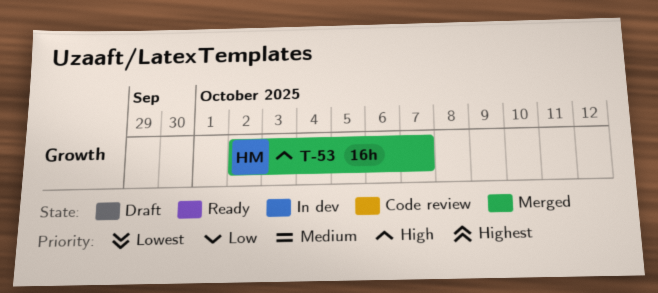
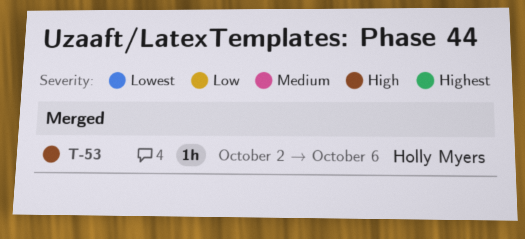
T-53, estimate: 16h -> 1h
T-53, due: Oct 7 -> Oct 6

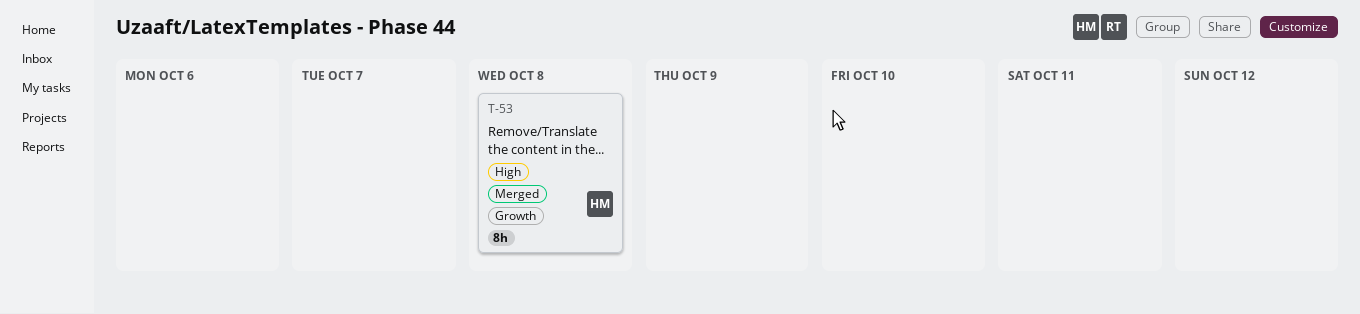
T-53, estimate: 1h -> 8h
T-53, due: Oct 6 -> Oct 8

